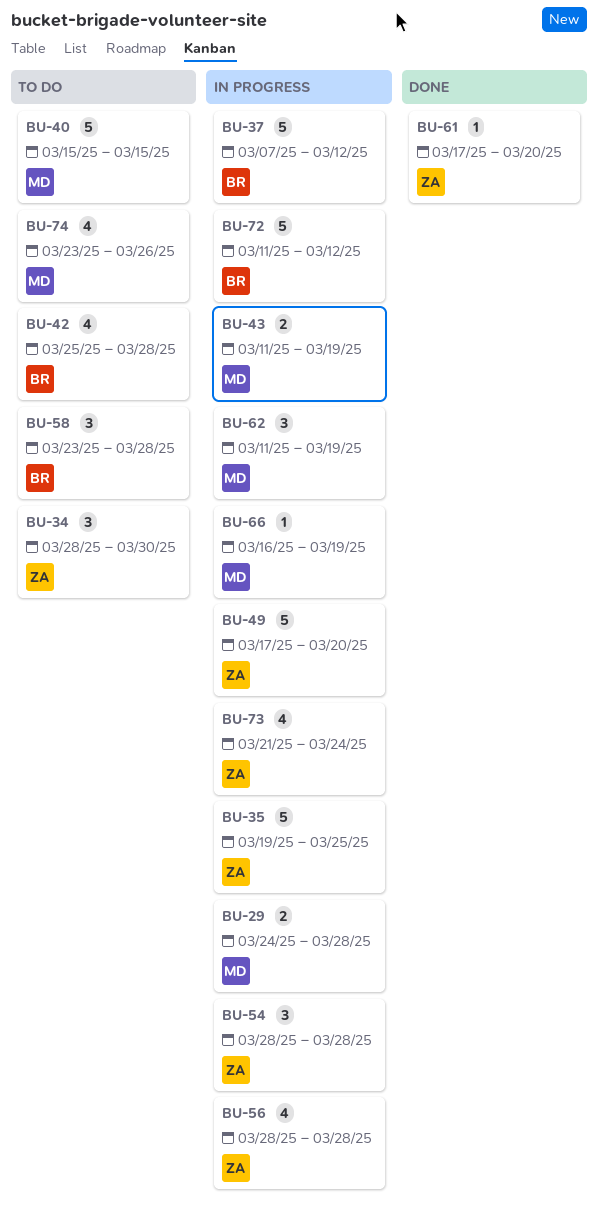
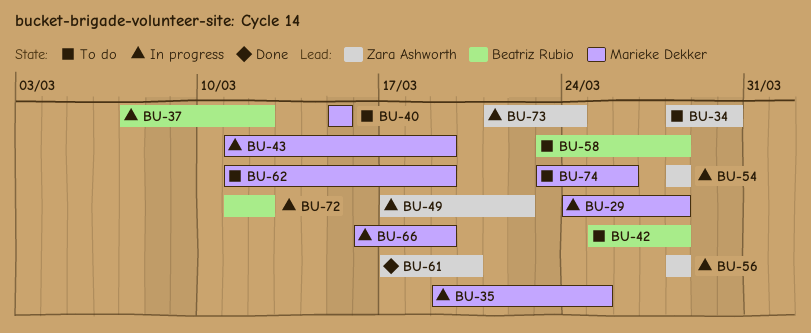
BU-35, owner: Zara Ashworth -> Marieke Dekker
BU-49, due: Mar 20 -> Mar 22
BU-62, status: In progress -> To do

